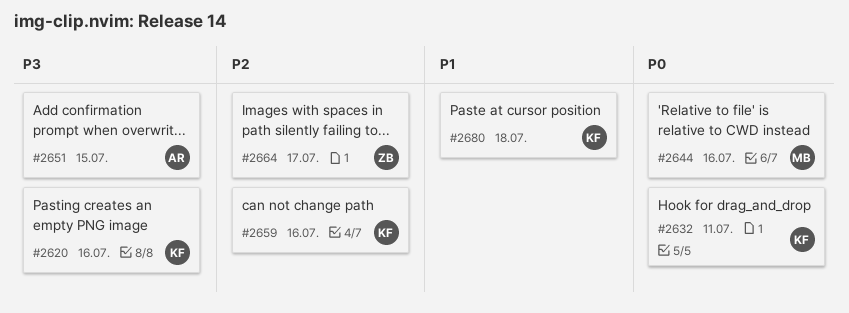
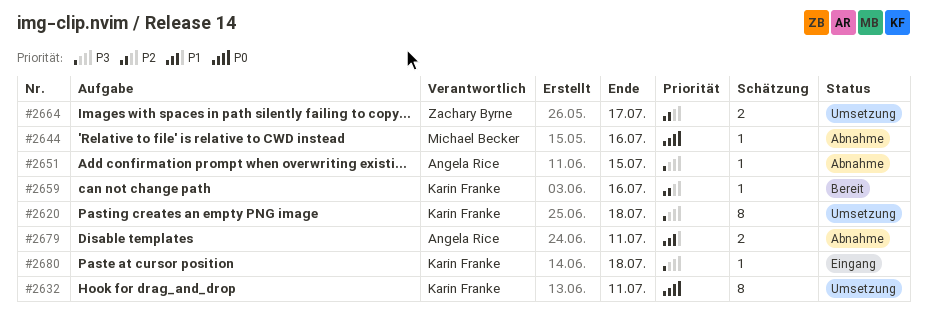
#2620, due: Jul 16 -> Jul 18
#2679: none -> present
#2680, priority: P1 -> P3

